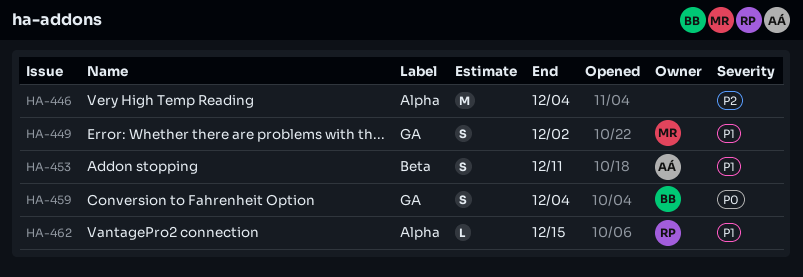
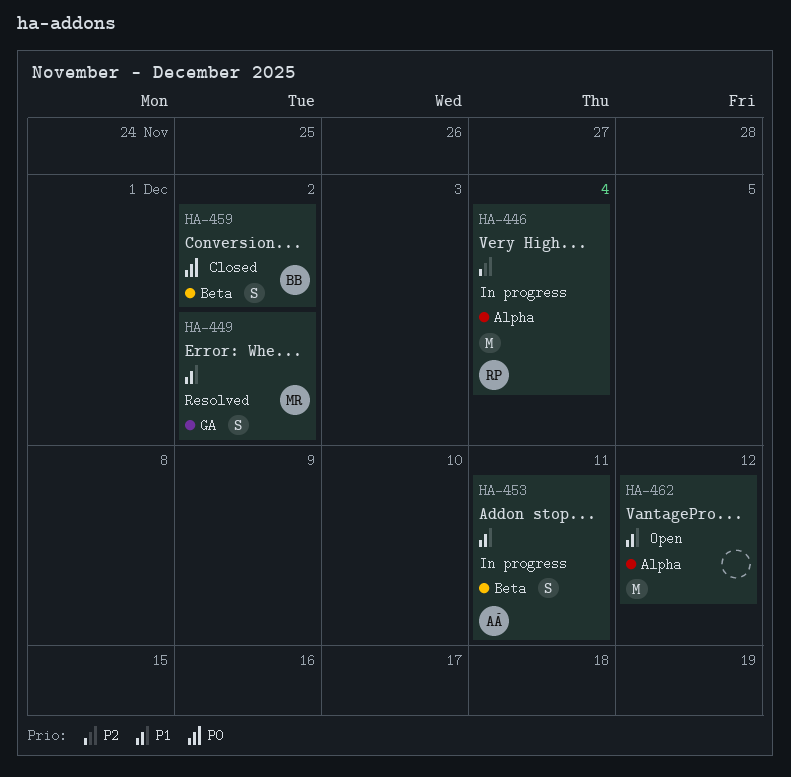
HA-446, owner: none -> RP
HA-459, label: GA -> Beta
HA-459, due: Dec 4 -> Dec 2
HA-462, owner: RP -> none
HA-462, estimate: L -> M
HA-462, due: Dec 15 -> Dec 12

